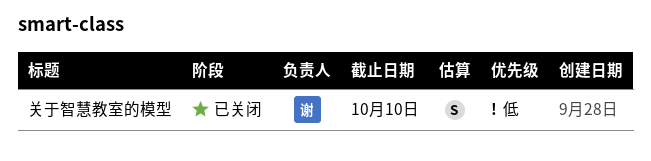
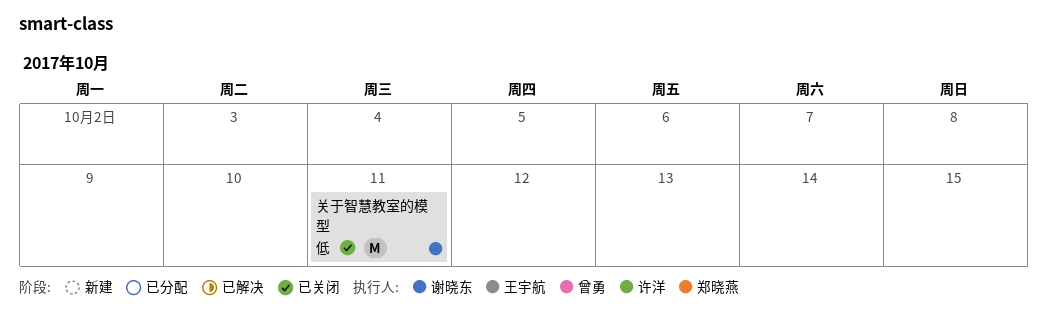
关于智慧教室的模型, estimate: S -> M
关于智慧教室的模型, due: Oct 10 -> Oct 11

